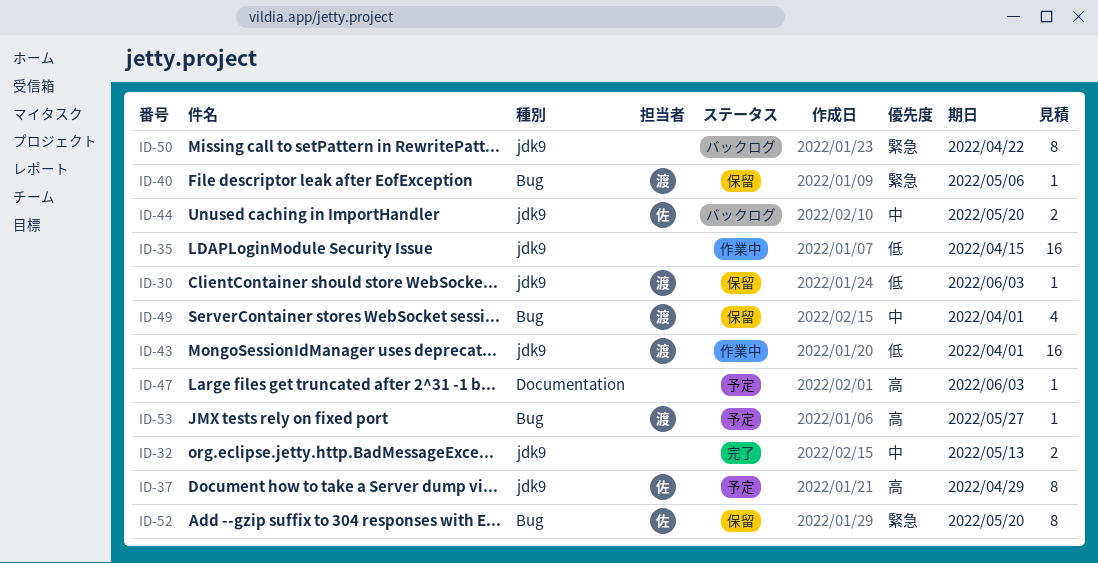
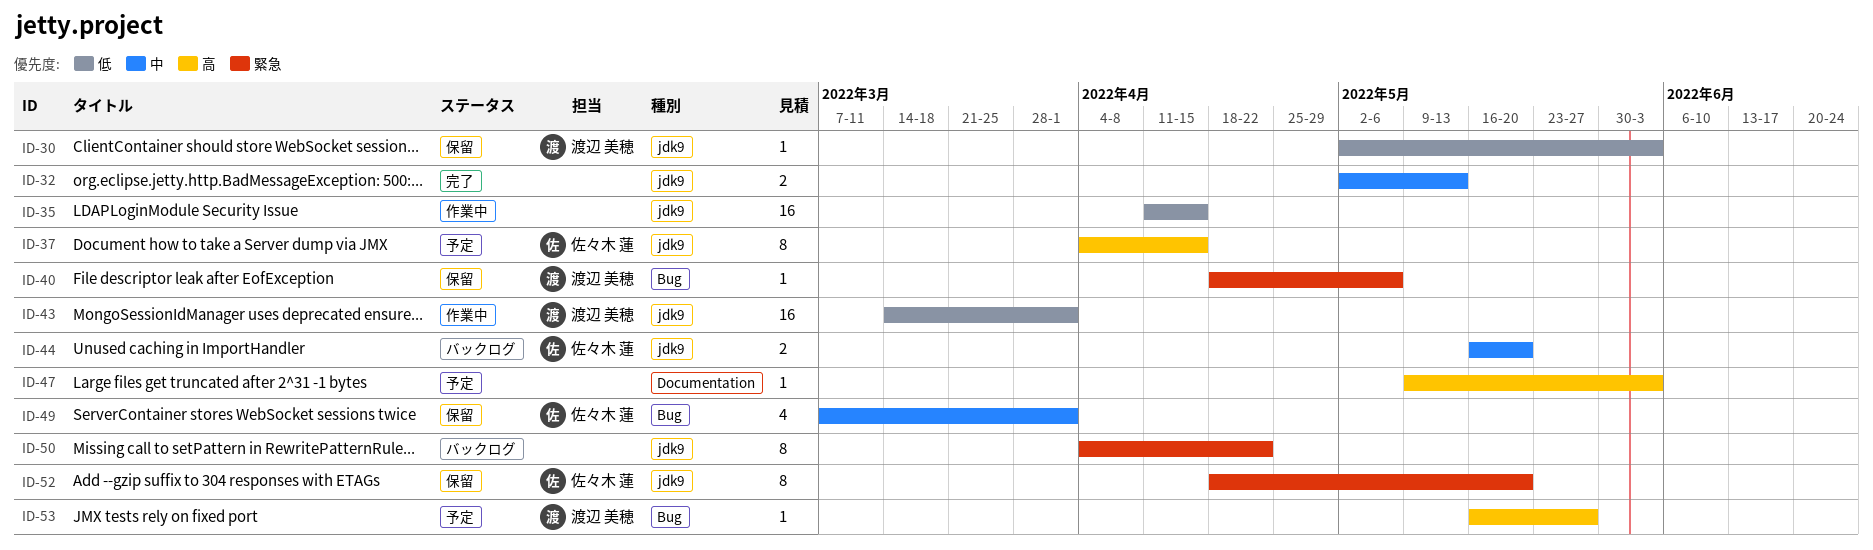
ID-37, due: Apr 29 -> Apr 15
ID-49, owner: 渡辺 美穂 -> 佐々木 蓮
ID-52, label: Bug -> jdk9

